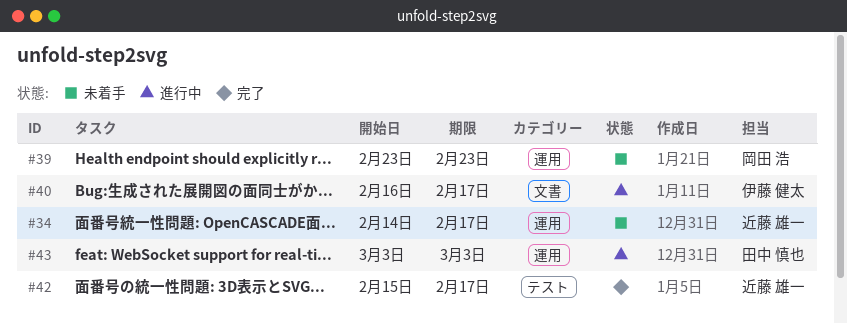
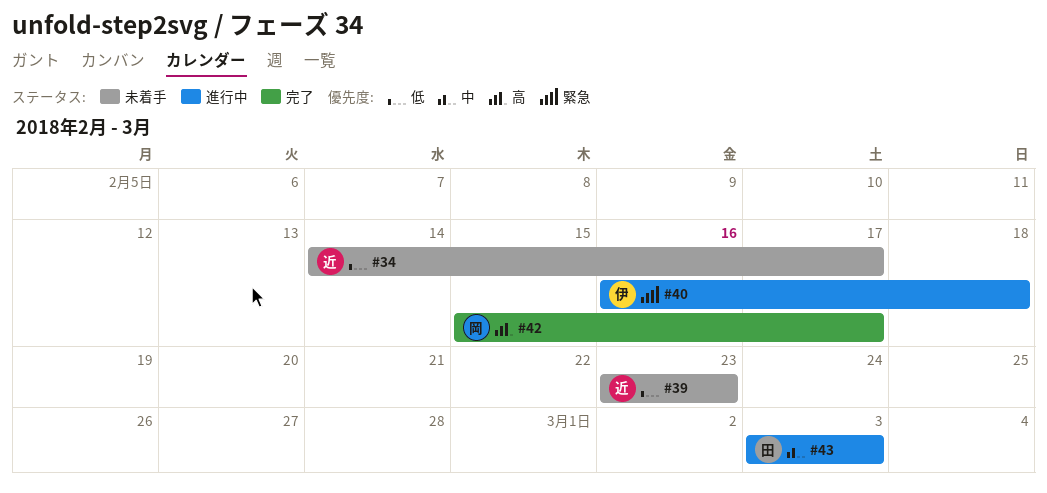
#39, owner: 岡田 浩 -> 近藤 雄一
#40, due: Feb 17 -> Feb 18
#42, owner: 近藤 雄一 -> 岡田 浩

